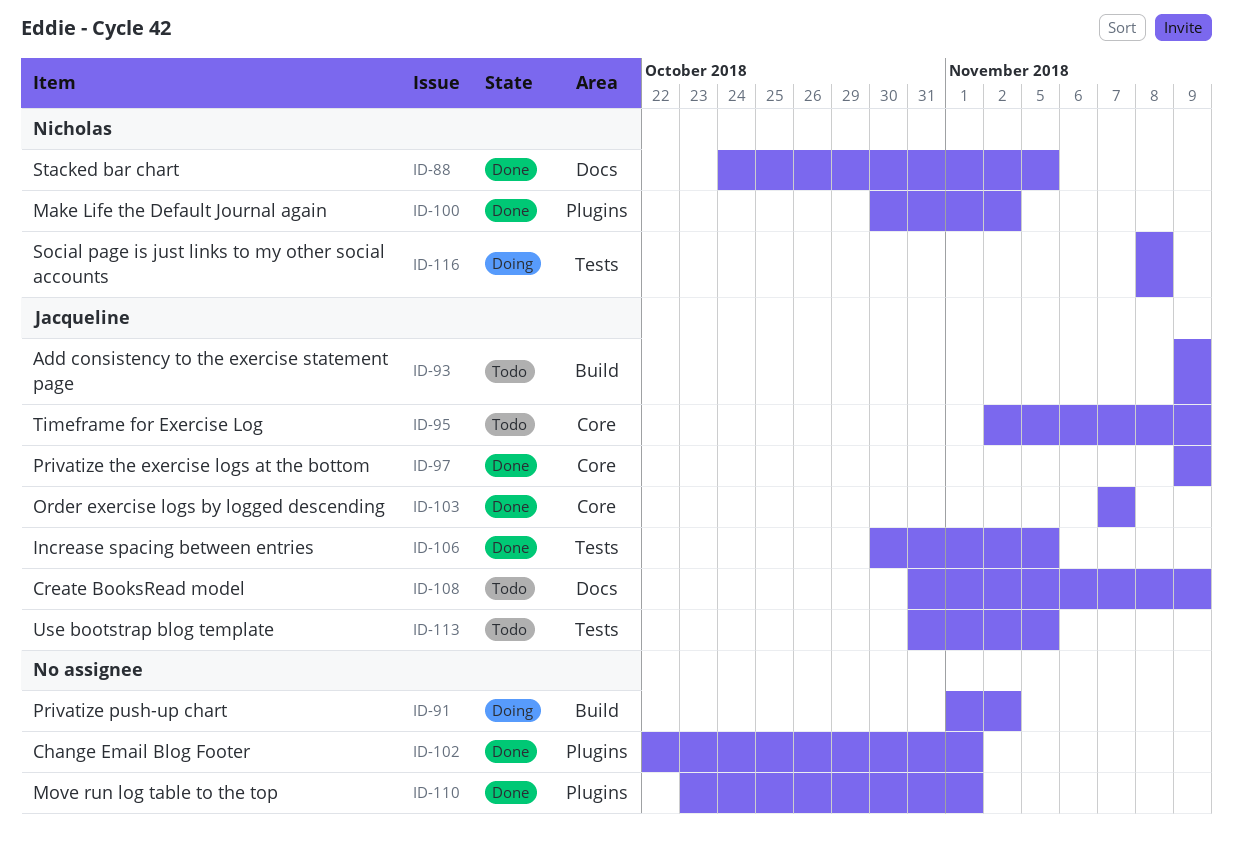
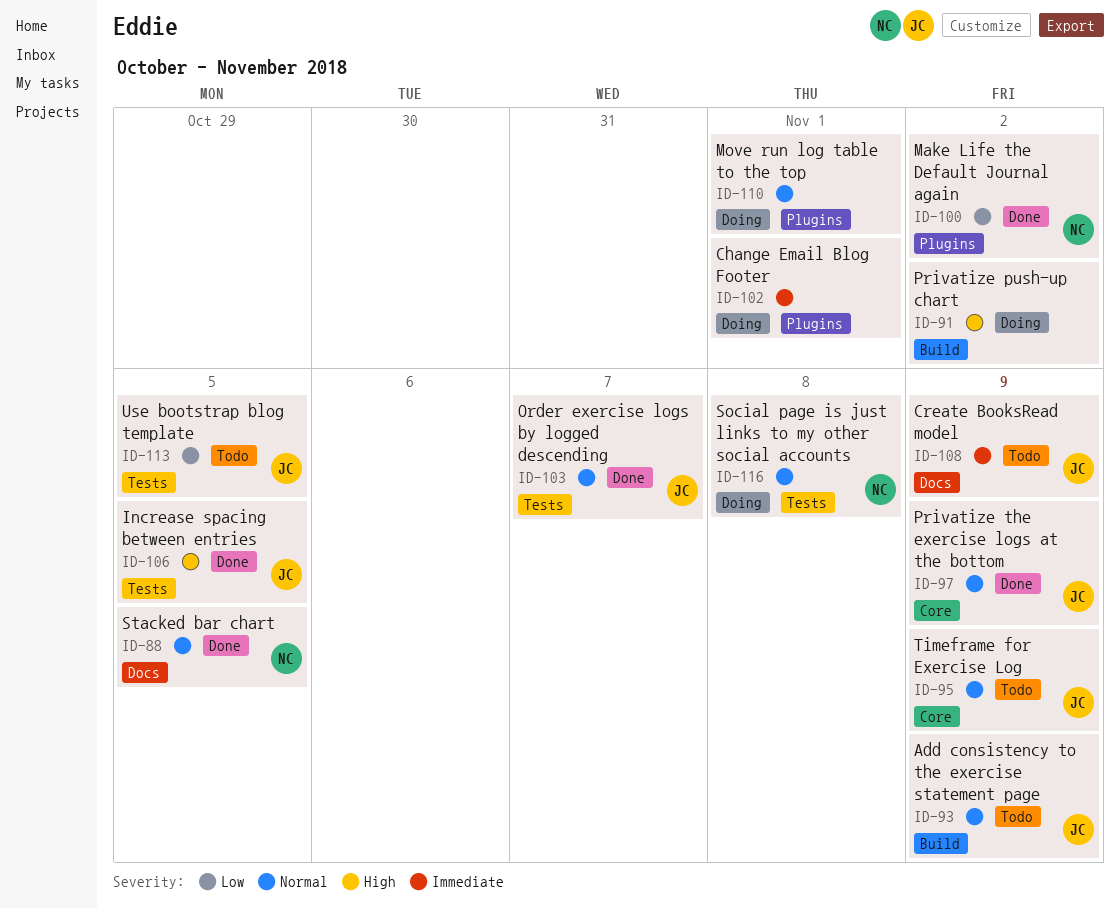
ID-102, status: Done -> Doing
ID-103, label: Core -> Tests
ID-110, status: Done -> Doing

